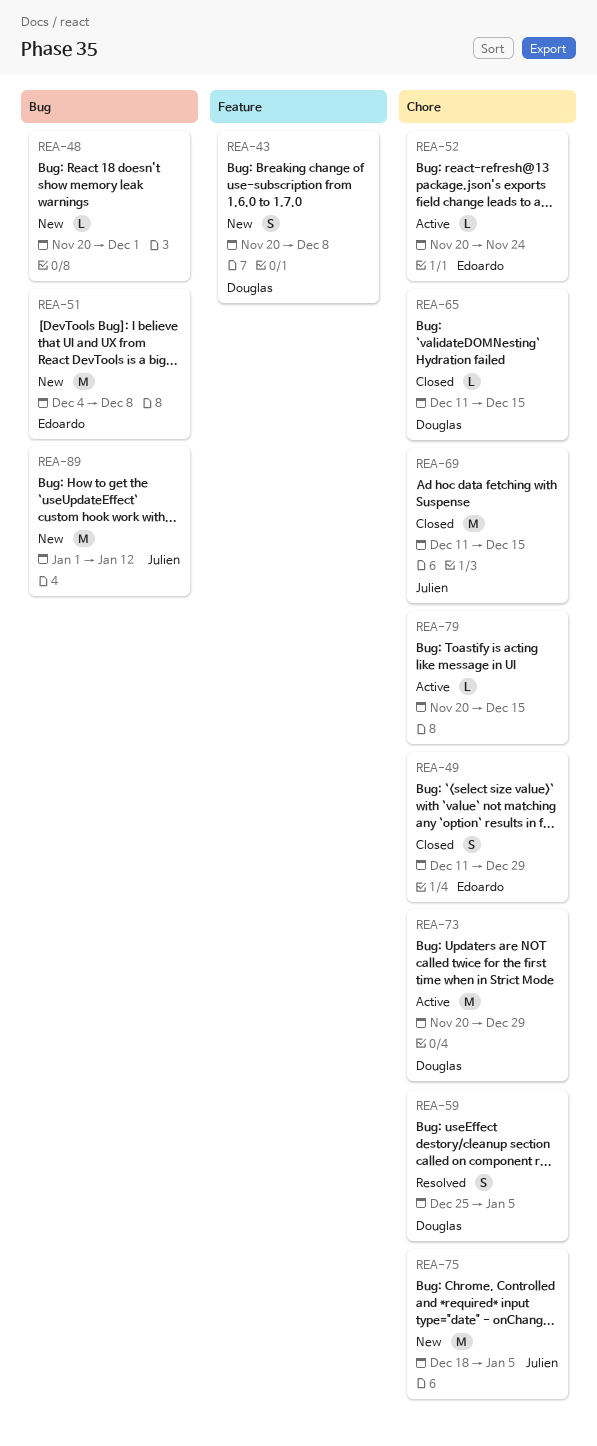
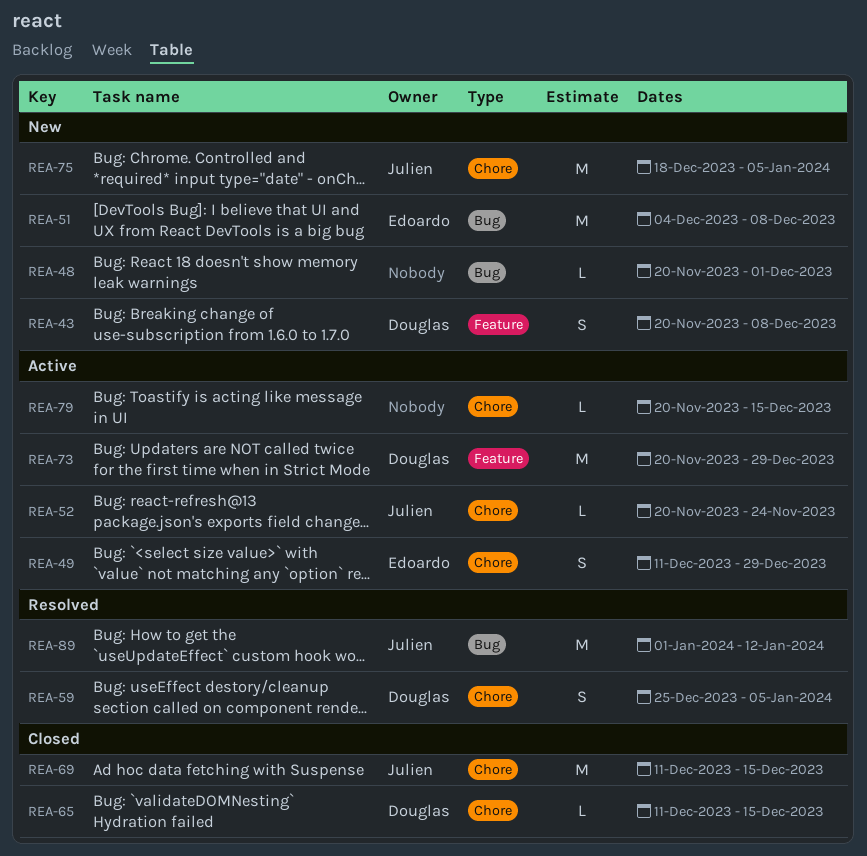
REA-49, status: Closed -> Active
REA-52, owner: Edoardo -> Julien
REA-73, label: Chore -> Feature
REA-89, status: New -> Resolved

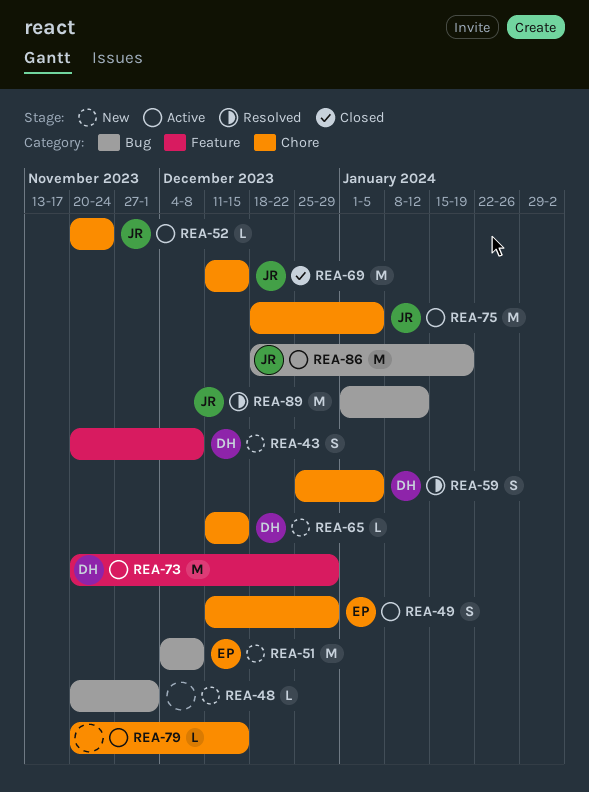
REA-65, status: Closed -> New
REA-75, status: New -> Active
REA-86: none -> present

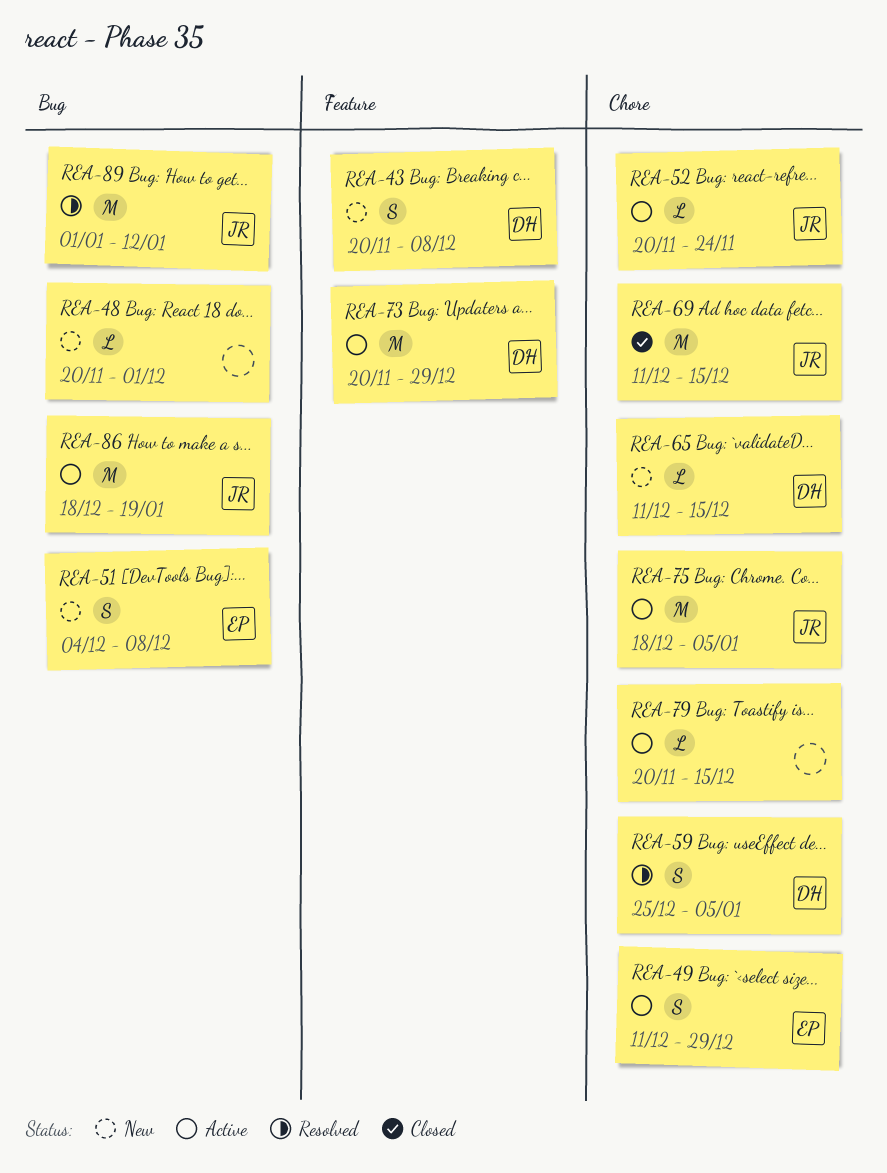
REA-51, estimate: M -> S

